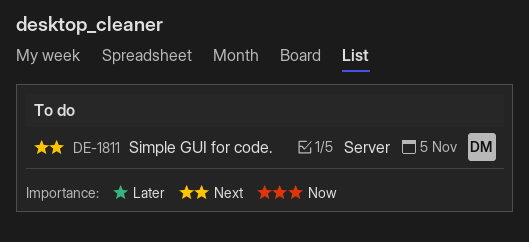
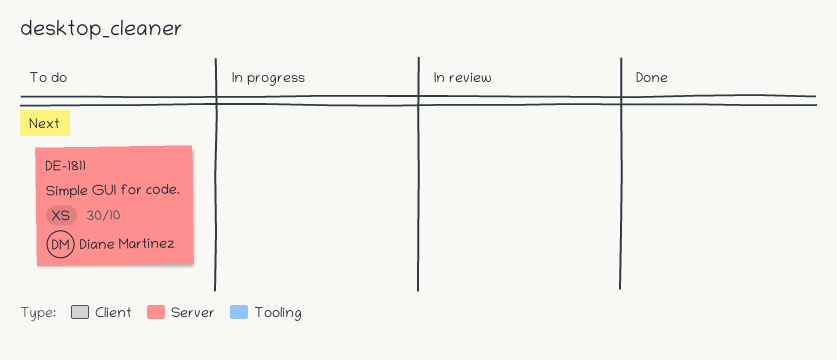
DE-1811, due: Nov 5 -> Oct 30

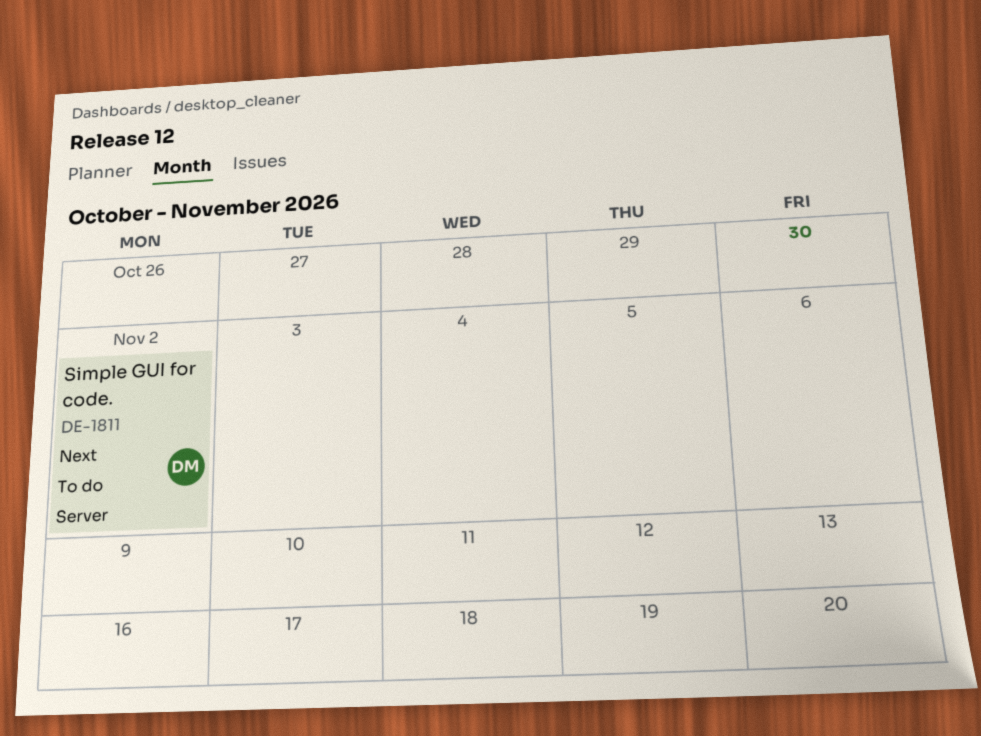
DE-1811, due: Oct 30 -> Nov 2

